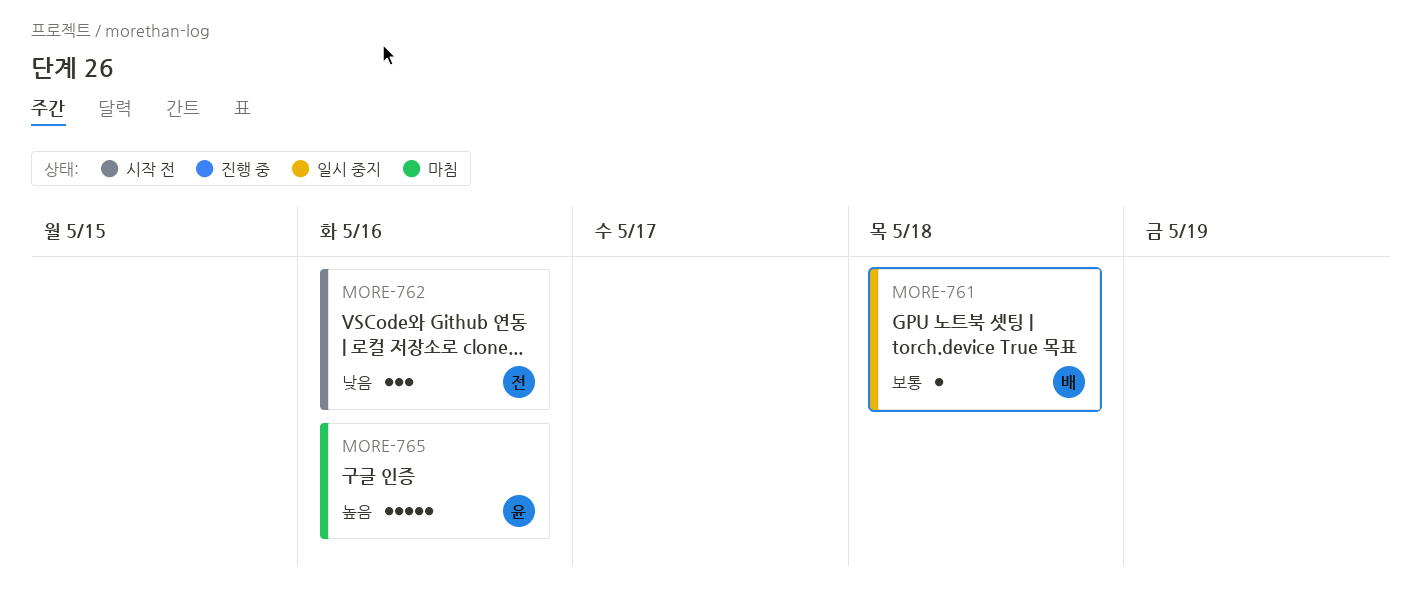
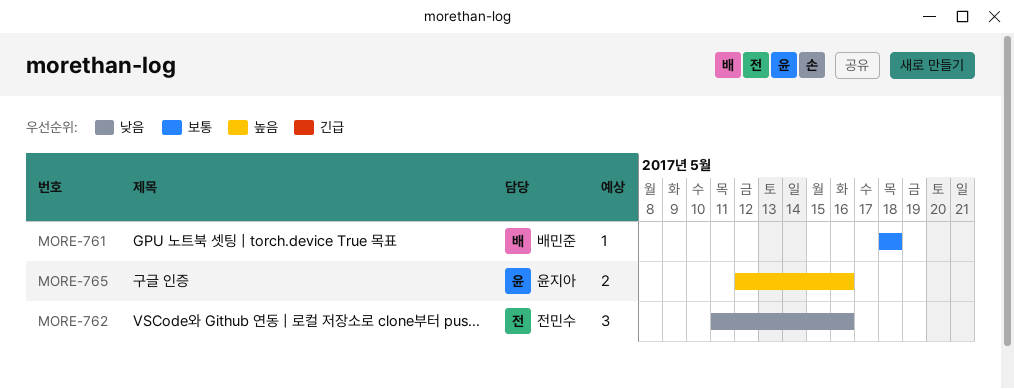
MORE-765, estimate: 5 -> 2

